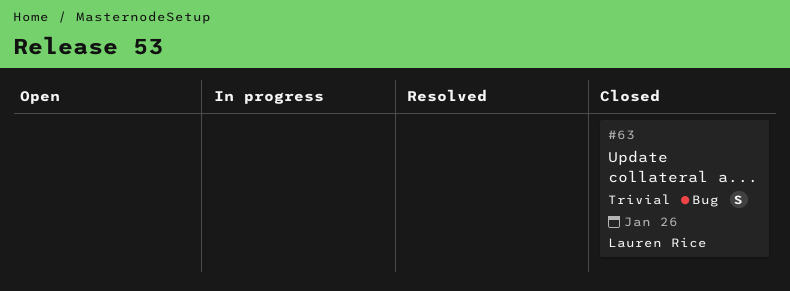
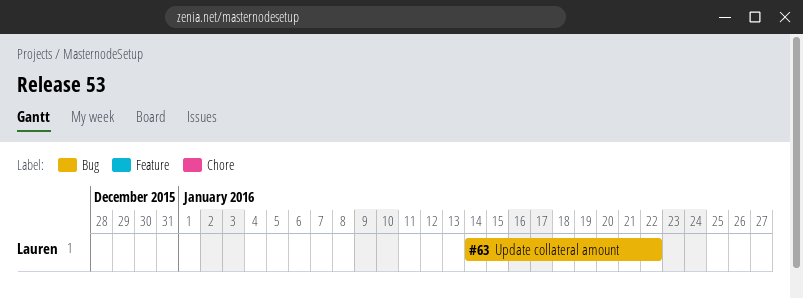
#63, due: Jan 26 -> Jan 22

